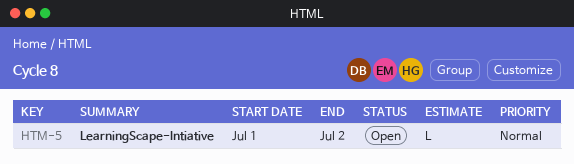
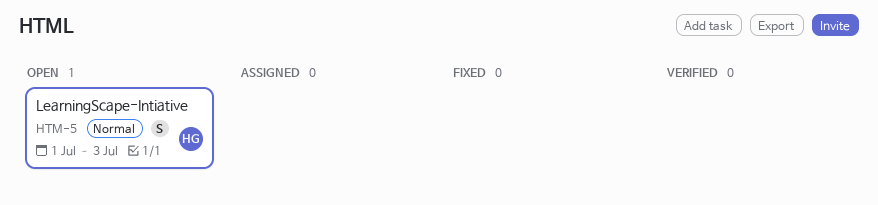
HTM-5, estimate: L -> S
HTM-5, due: Jul 2 -> Jul 3

